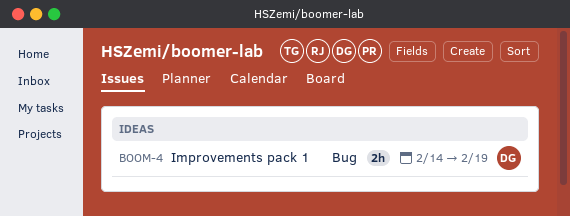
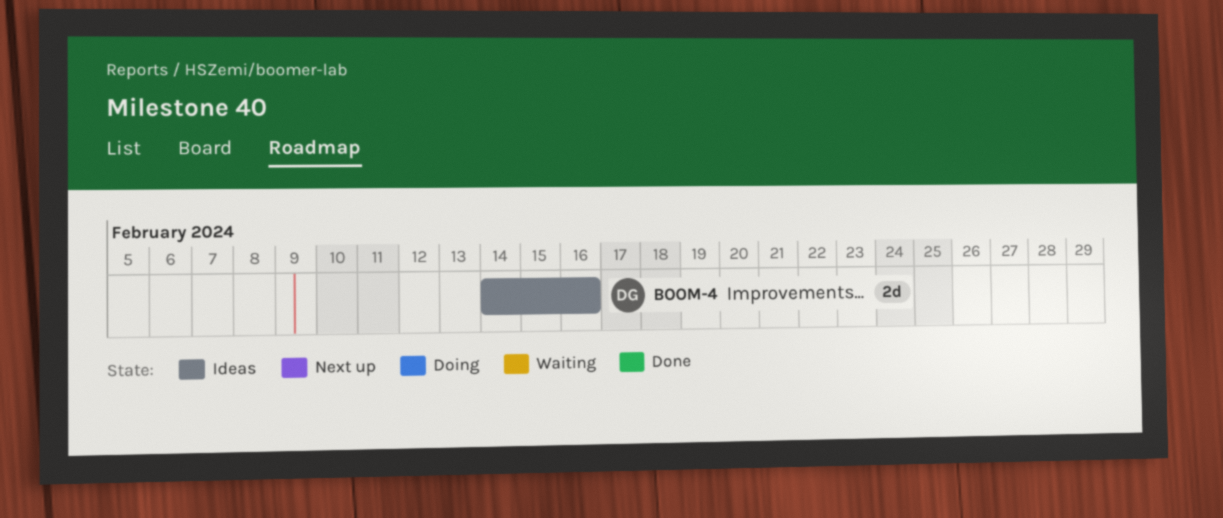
BOOM-4, estimate: 2h -> 2d
BOOM-4, due: Feb 19 -> Feb 16

